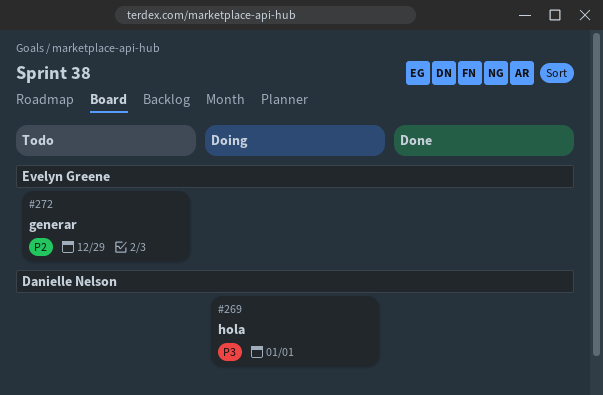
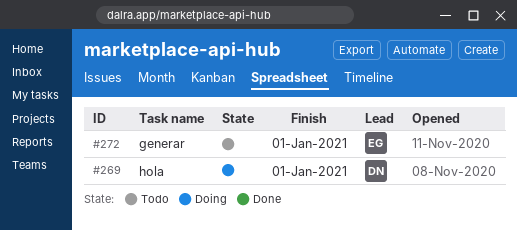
#272, due: Dec 29 -> Jan 1

